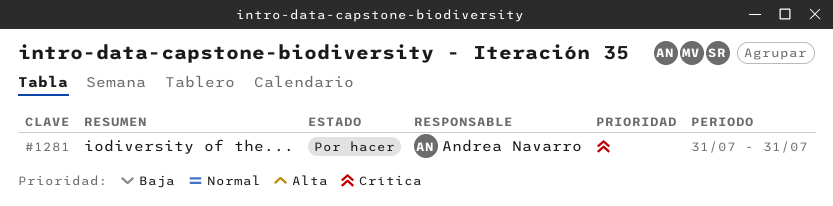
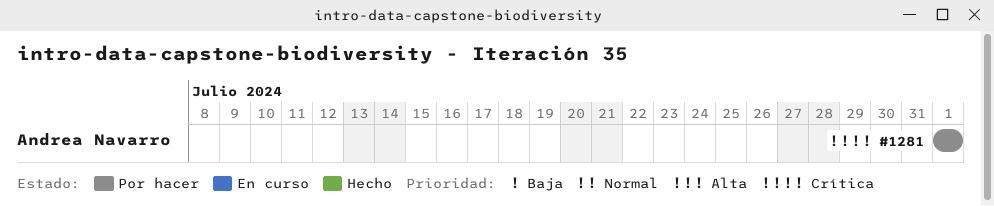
#1281, start: Jul 31 -> Aug 1
#1281, due: Jul 31 -> Aug 1

